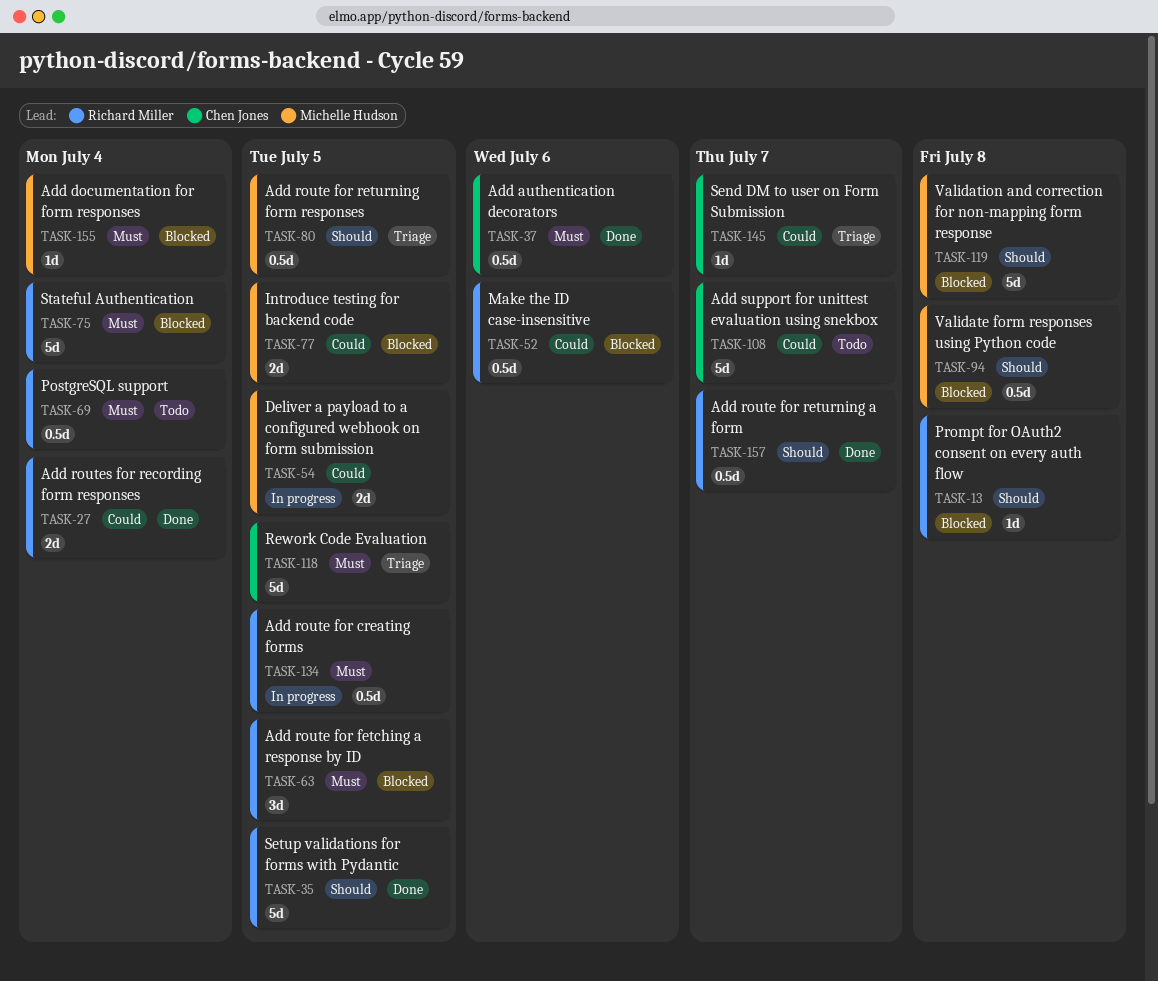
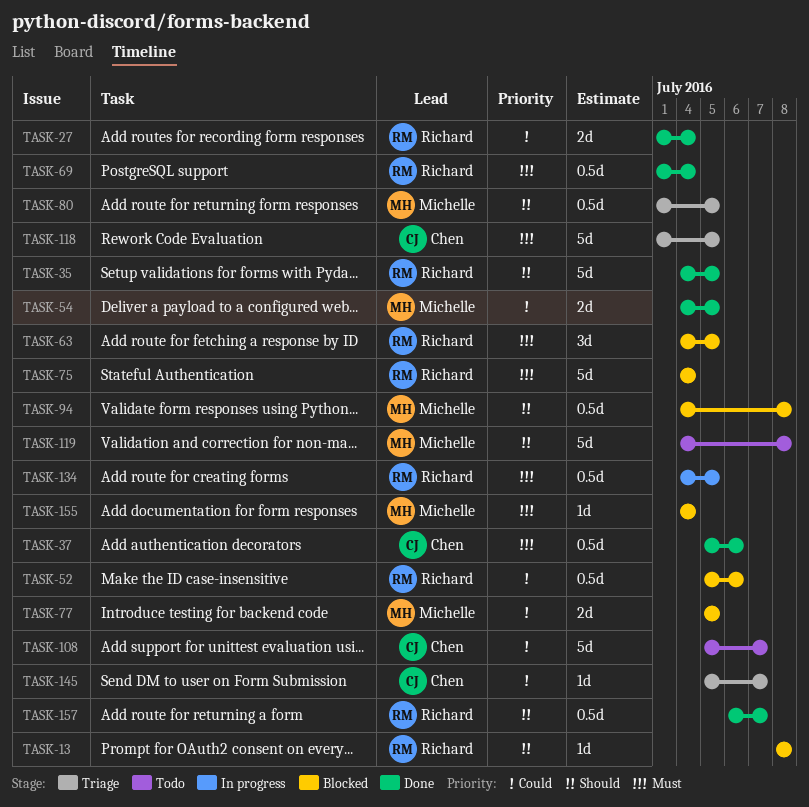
TASK-54, status: In progress -> Done
TASK-69, status: Todo -> Done
TASK-119, status: Blocked -> Todo

